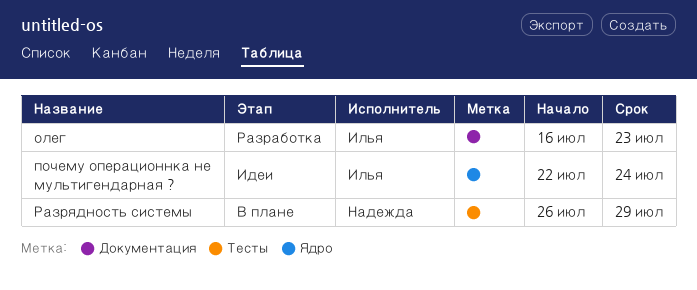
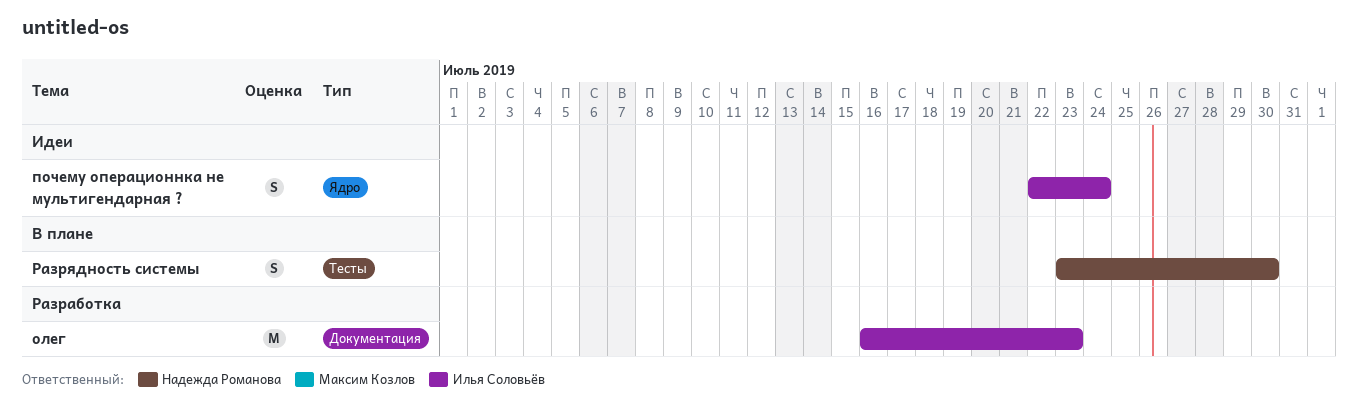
Разрядность системы, start: Jul 26 -> Jul 23
Разрядность системы, due: Jul 29 -> Jul 30

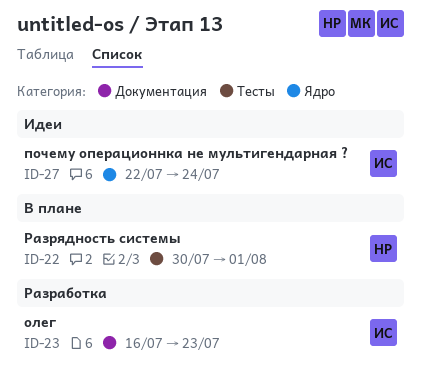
Разрядность системы, start: Jul 23 -> Jul 30
Разрядность системы, due: Jul 30 -> Aug 1

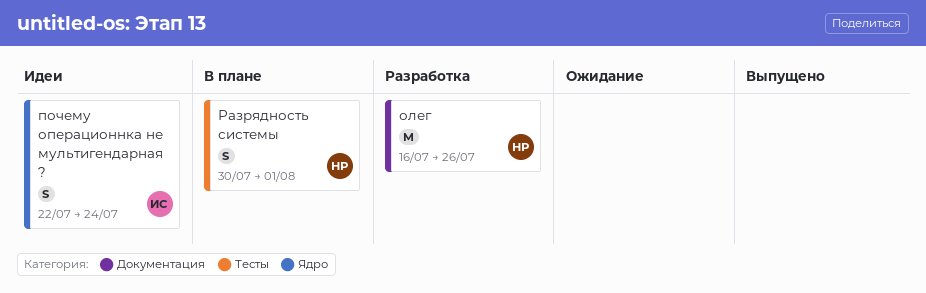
олег, owner: ИС -> НР
олег, due: Jul 23 -> Jul 26

